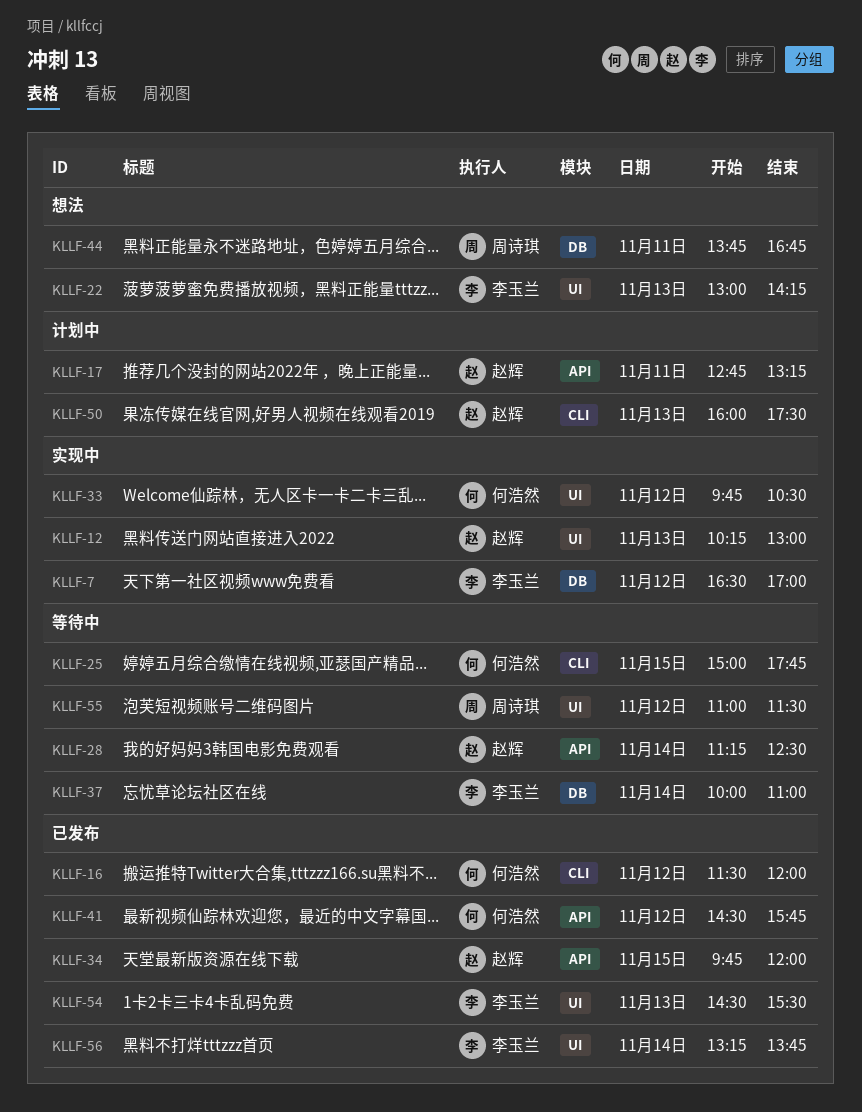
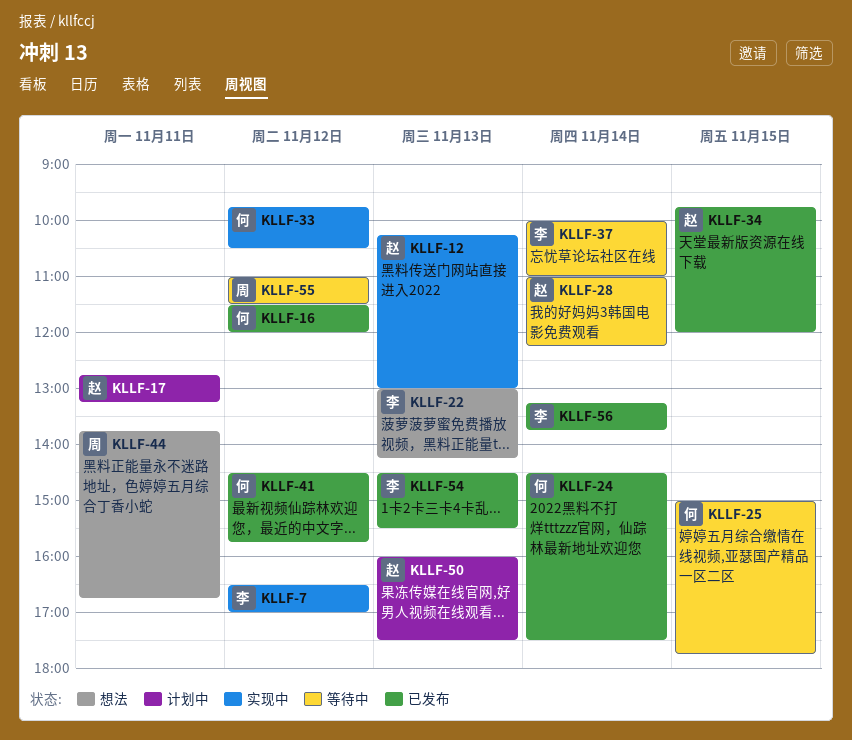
KLLF-24: none -> present
KLLF-28, begins: 11:15 -> 11:00
KLLF-28, ends: 12:30 -> 12:15

